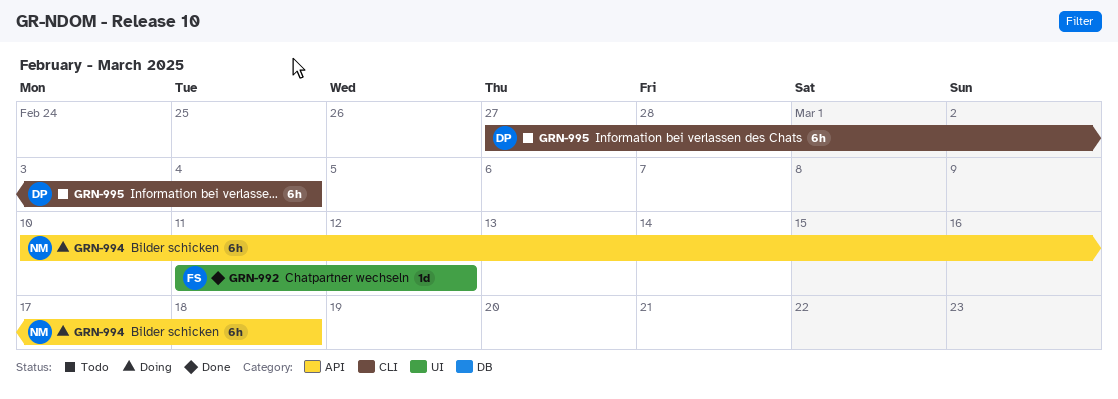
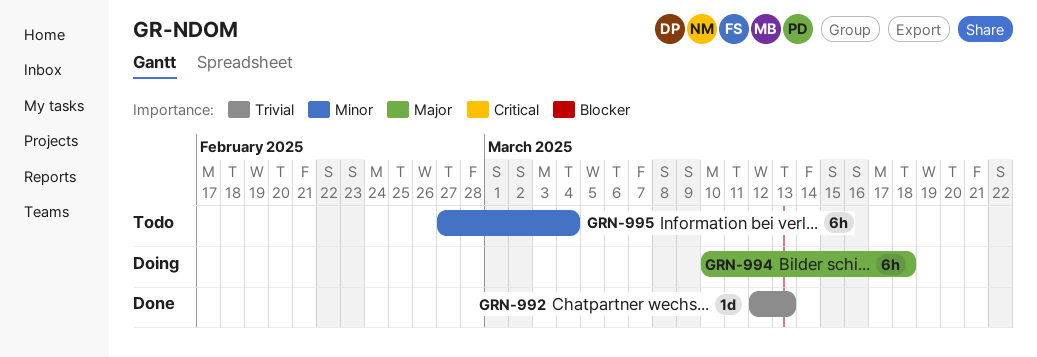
GRN-992, start: Mar 11 -> Mar 12
GRN-992, due: Mar 12 -> Mar 13

